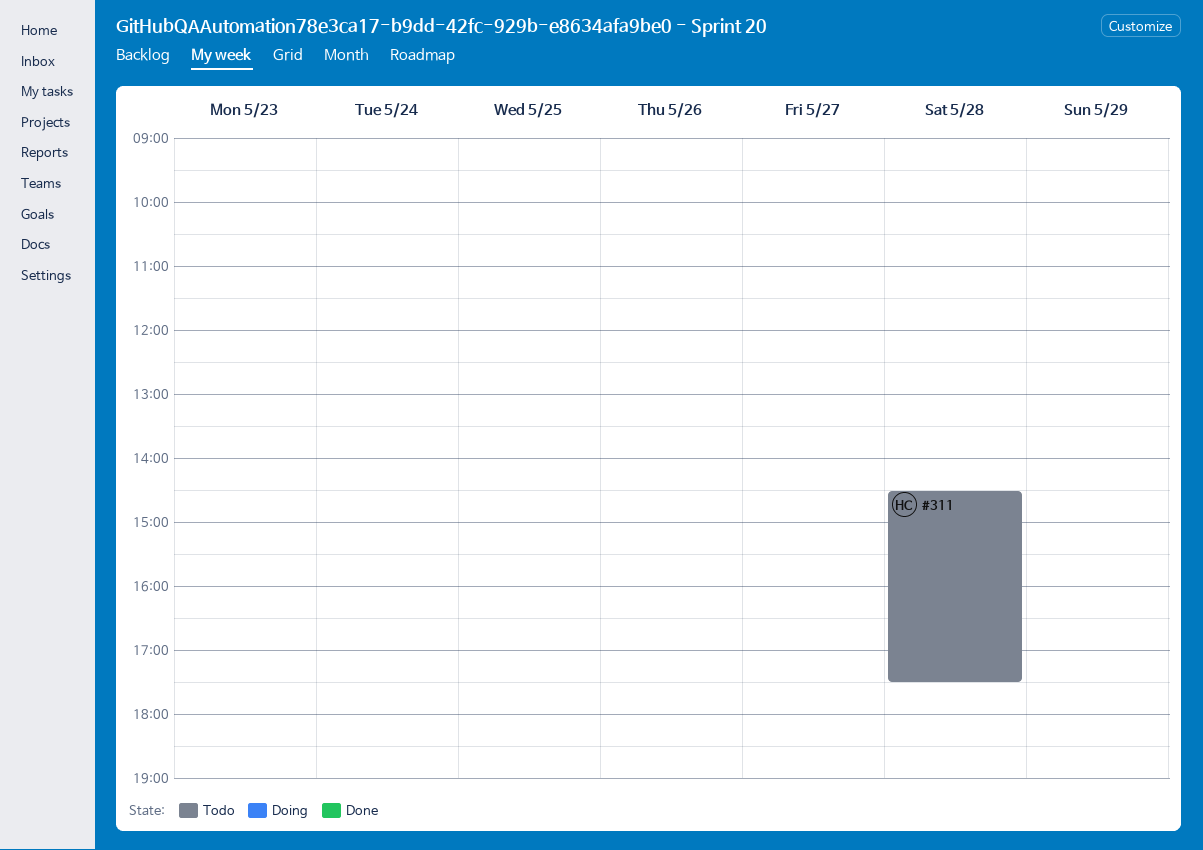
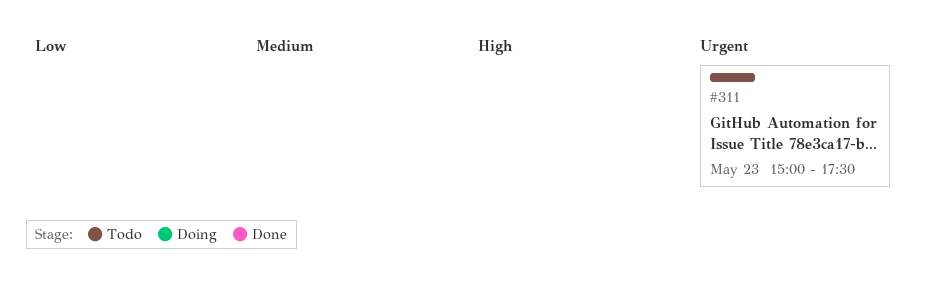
#311, day: May 28 -> May 23
#311, begins: 14:30 -> 15:00

